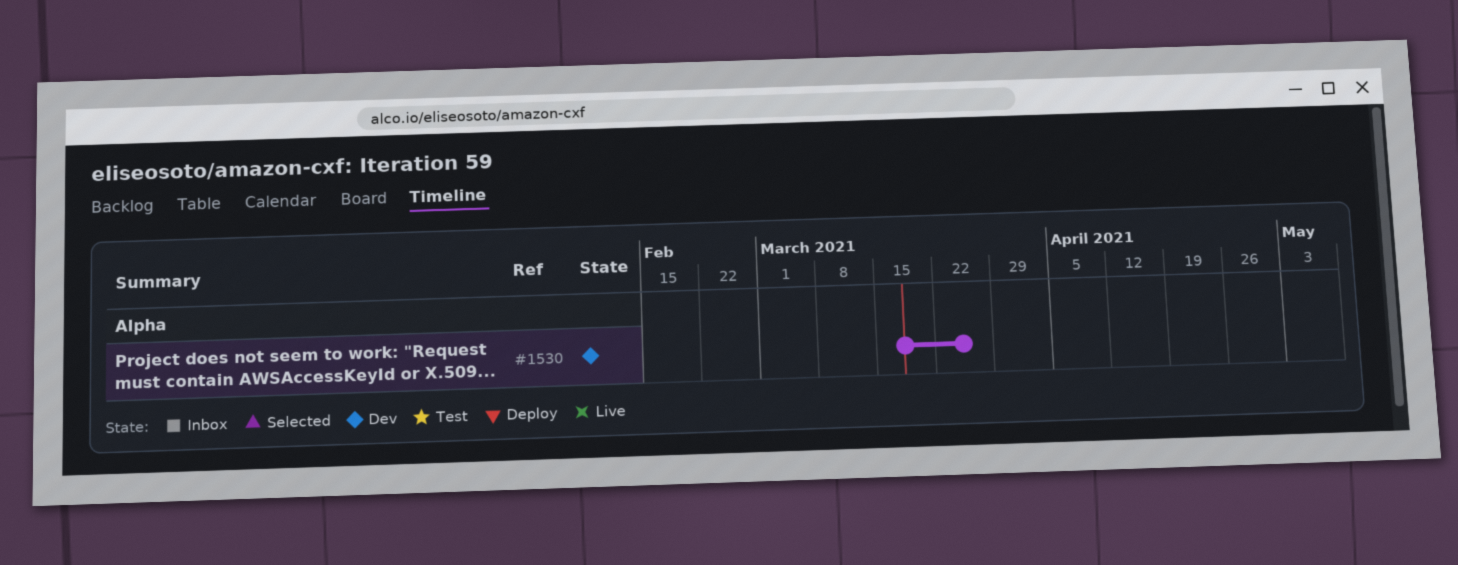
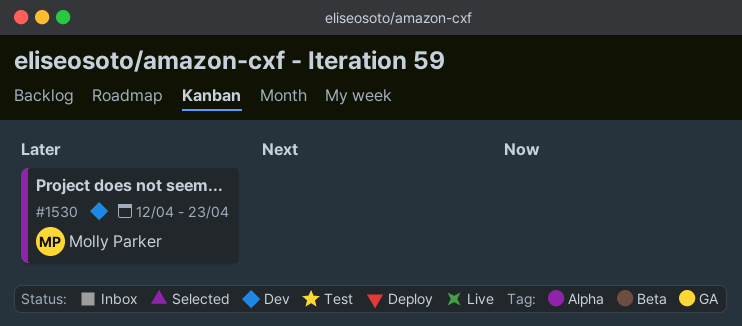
#1530, start: Mar 15 -> Apr 12
#1530, due: Mar 26 -> Apr 23

